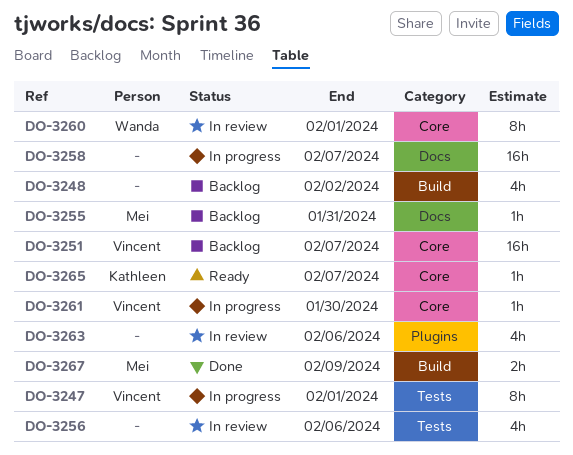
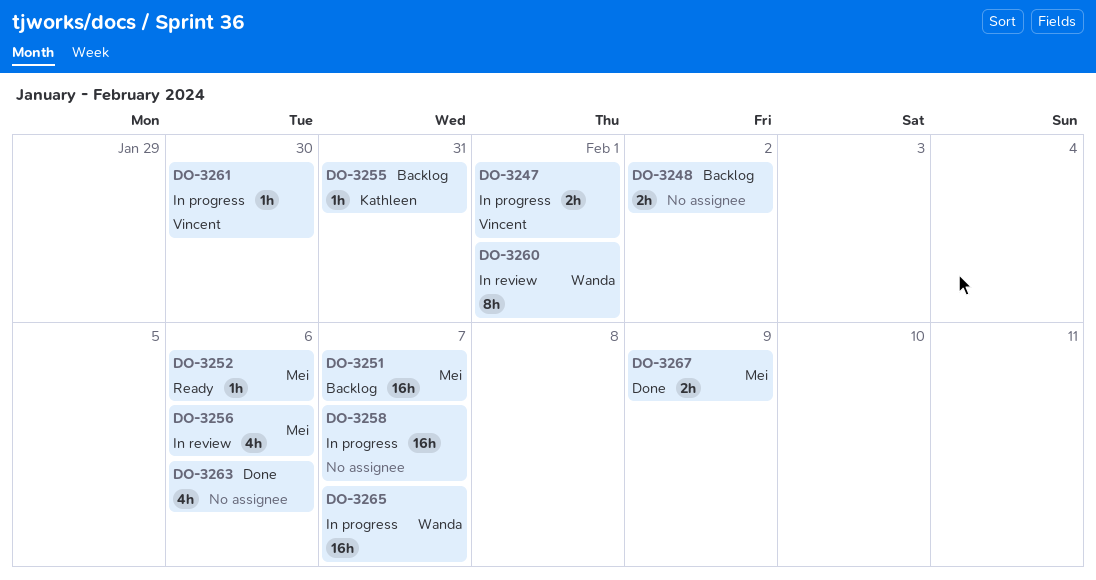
DO-3247, estimate: 8h -> 2h
DO-3248, estimate: 4h -> 2h
DO-3251, owner: Vincent -> Mei
DO-3252: none -> present
DO-3255, owner: Mei -> Kathleen
DO-3256, owner: none -> Mei
DO-3263, status: In review -> Done
DO-3265, status: Ready -> In progress
DO-3265, owner: Kathleen -> Wanda
DO-3265, estimate: 1h -> 16h

